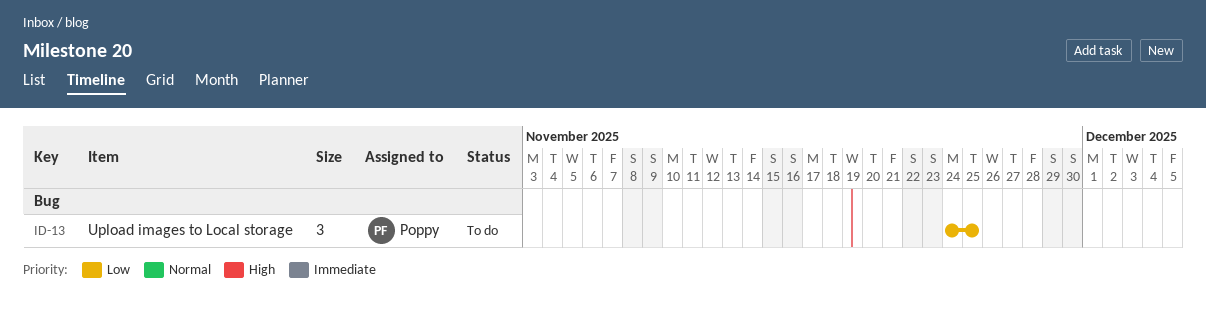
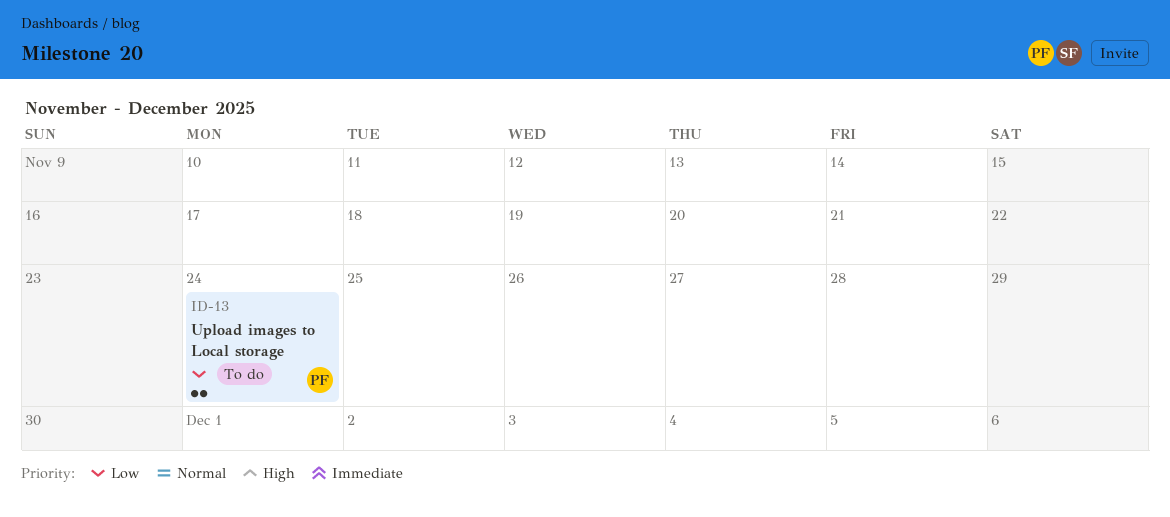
ID-13, estimate: 3 -> 2
ID-13, due: Nov 25 -> Nov 24

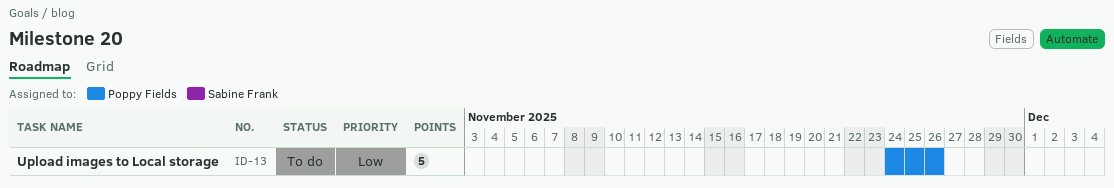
ID-13, estimate: 2 -> 5
ID-13, due: Nov 24 -> Nov 26

